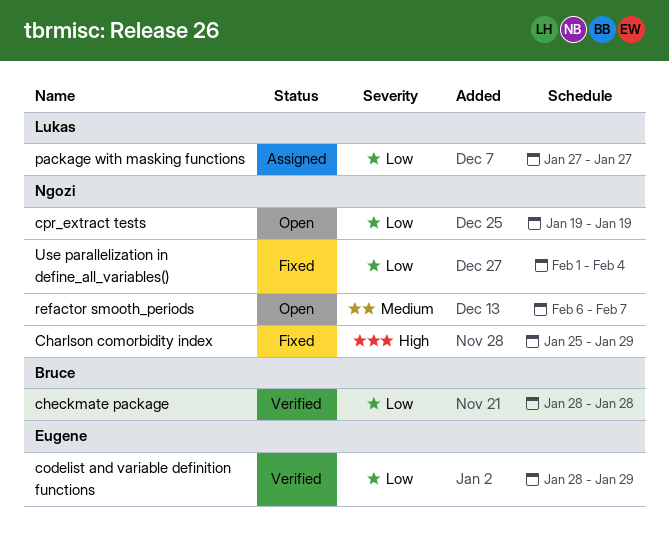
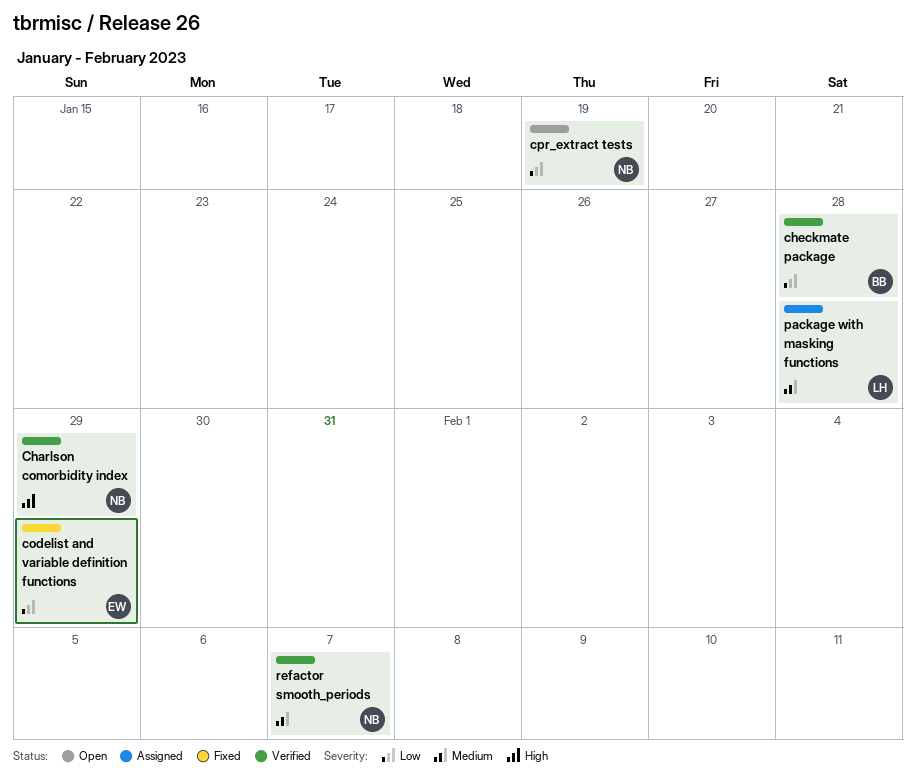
Charlson comorbidity index, status: Fixed -> Verified
codelist and variable definition functions, status: Verified -> Fixed
package with masking functions, priority: Low -> Medium
package with masking functions, due: Jan 27 -> Jan 28
refactor smooth_periods, status: Open -> Verified
Use parallelization in define_all_variables(): present -> none

